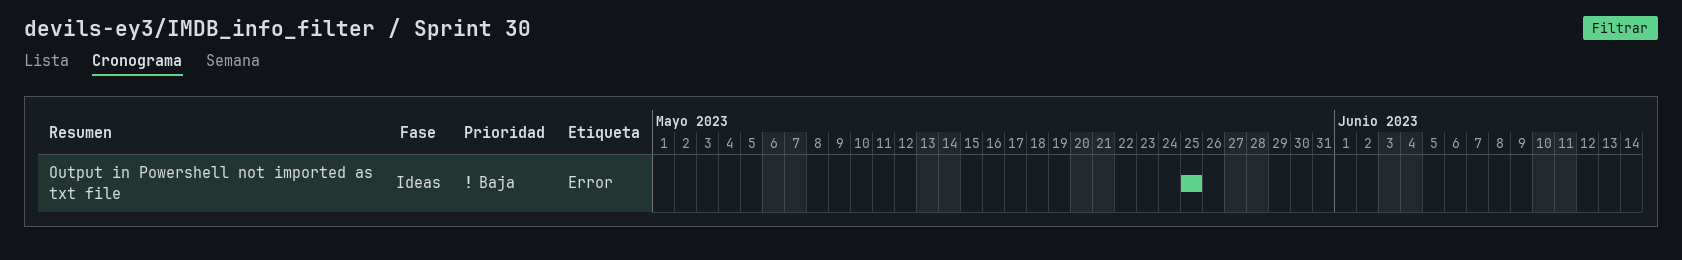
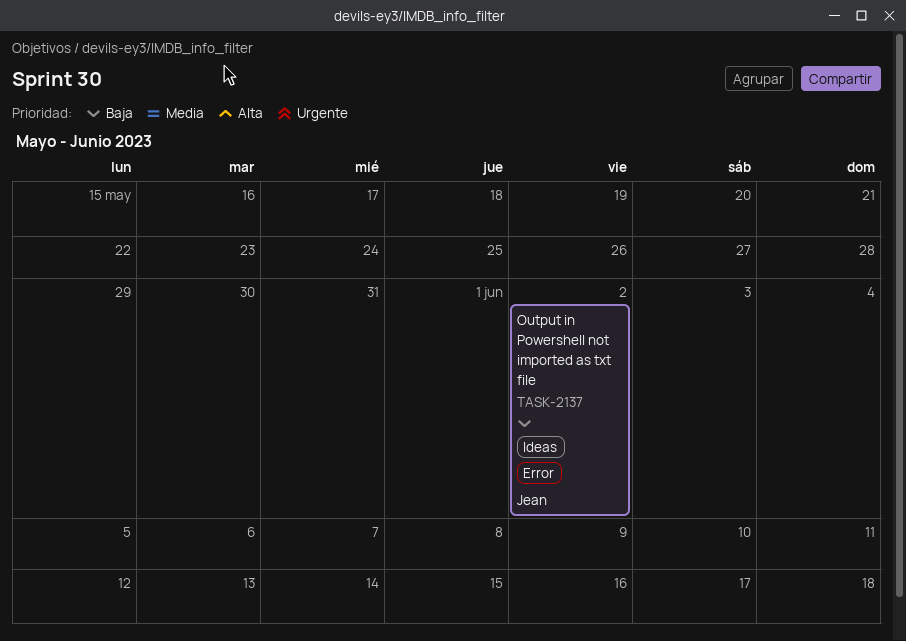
Output in Powershell not imported as txt file, due: May 25 -> Jun 2

